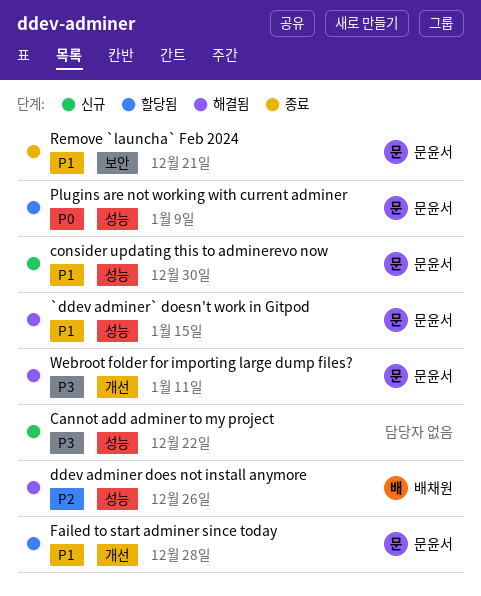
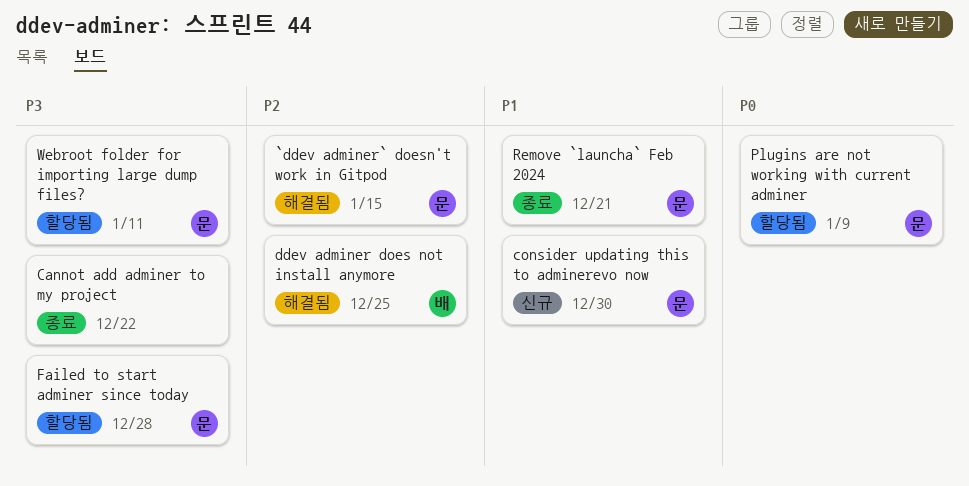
`ddev adminer` doesn't work in Gitpod, priority: P1 -> P2
Cannot add adminer to my project, status: 신규 -> 종료
ddev adminer does not install anymore, due: Dec 26 -> Dec 25
Failed to start adminer since today, priority: P1 -> P3
Webroot folder for importing large dump files?, status: 해결됨 -> 할당됨

